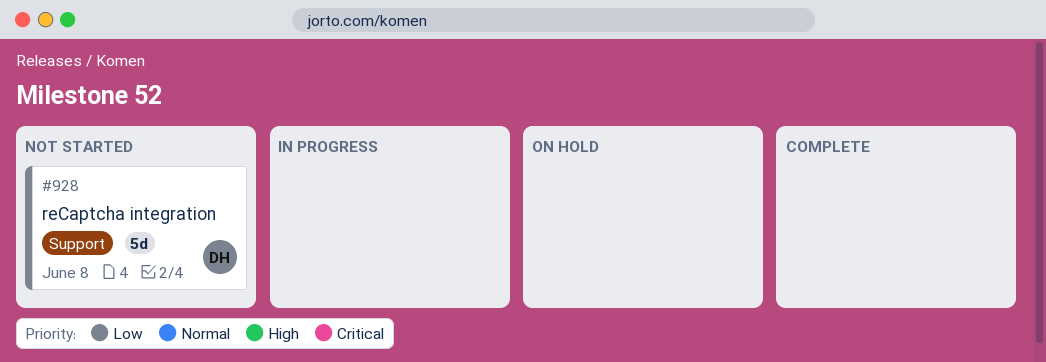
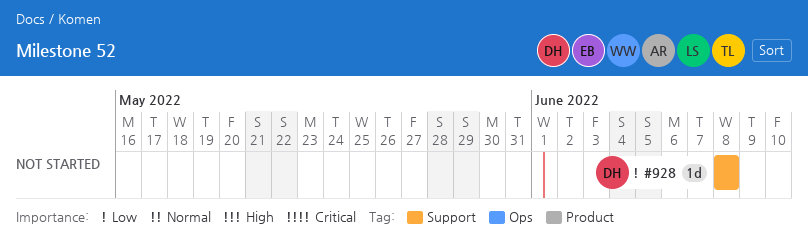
#928, estimate: 5d -> 1d

